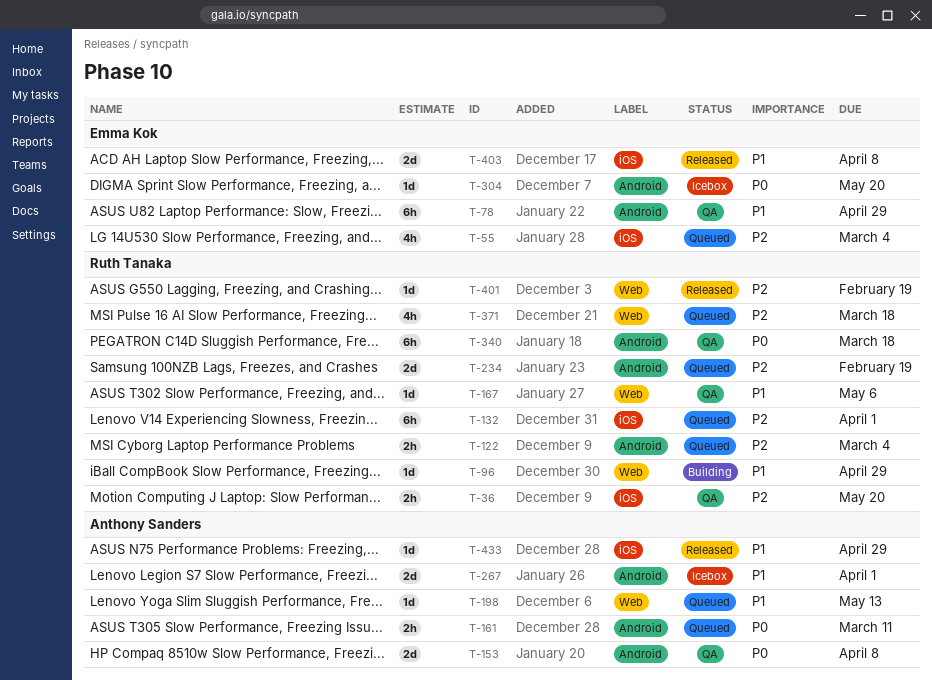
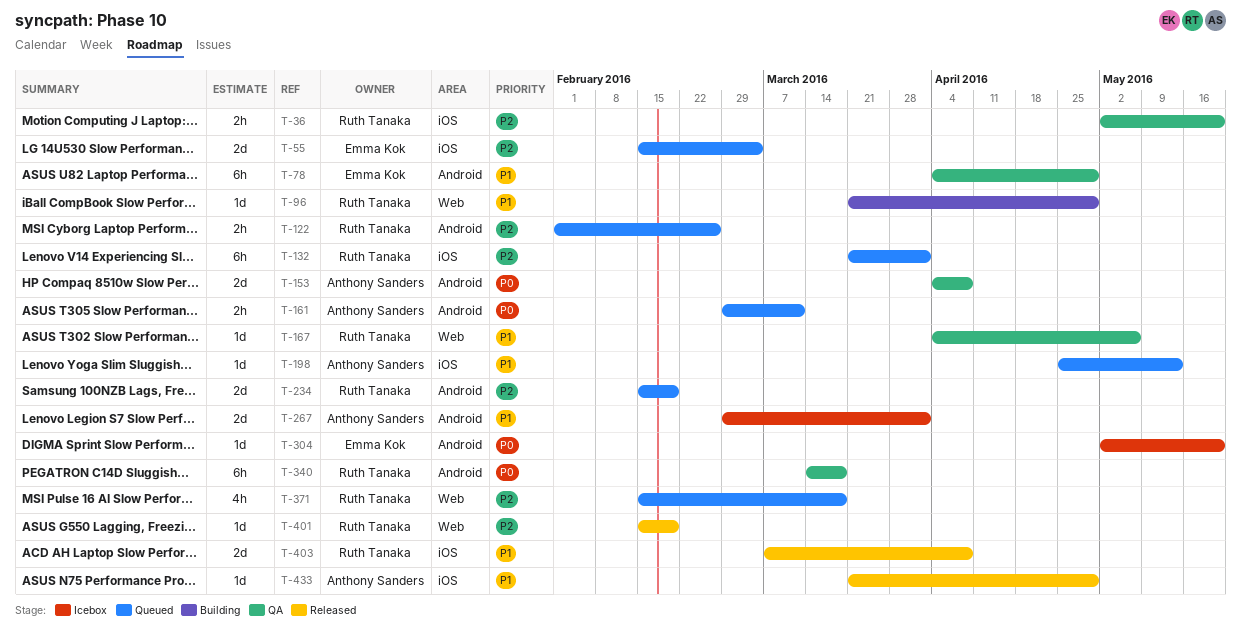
T-55, estimate: 4h -> 2d
T-122, due: Mar 4 -> Feb 26
T-198, label: Web -> iOS
T-403, owner: Emma Kok -> Ruth Tanaka

